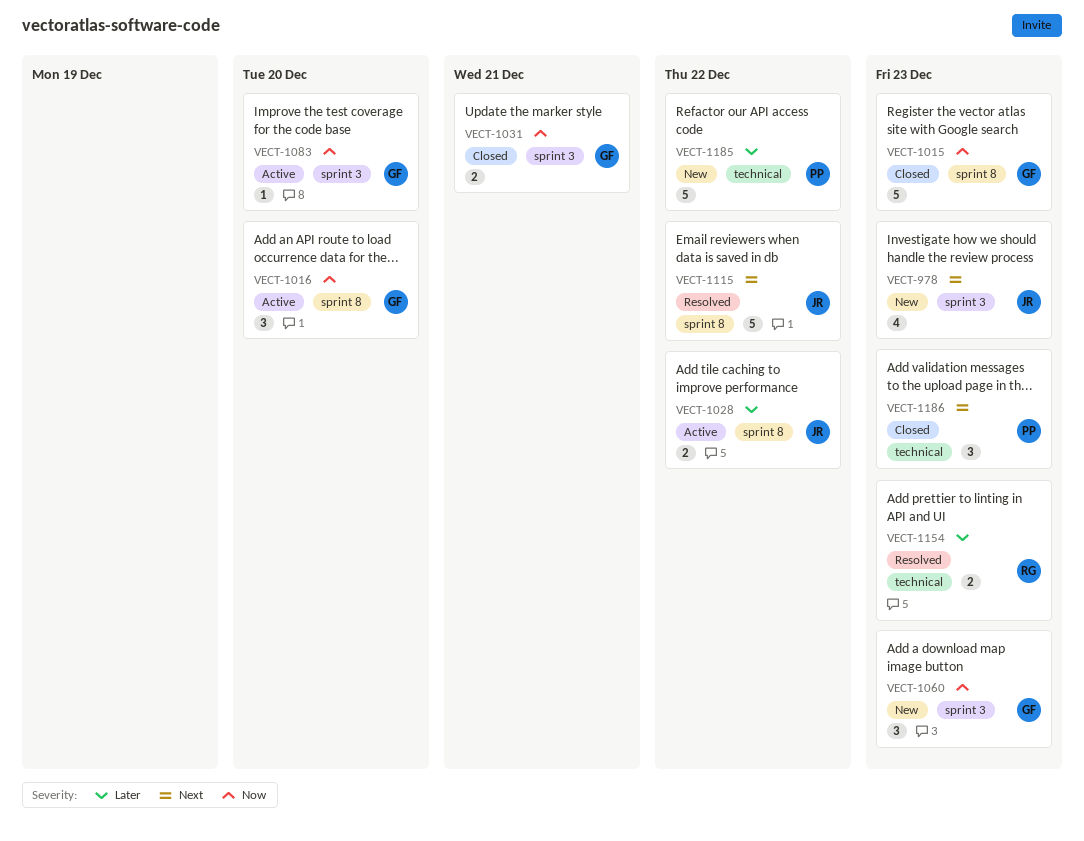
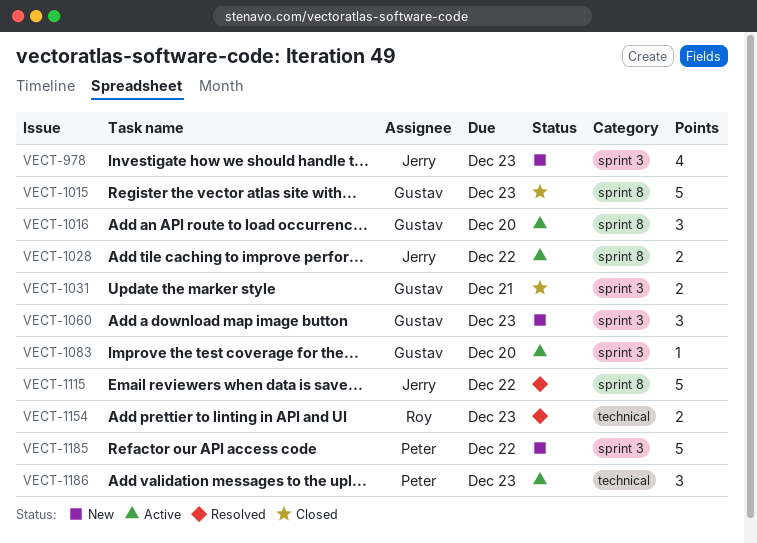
VECT-1185, label: technical -> sprint 3
VECT-1186, status: Closed -> Active

